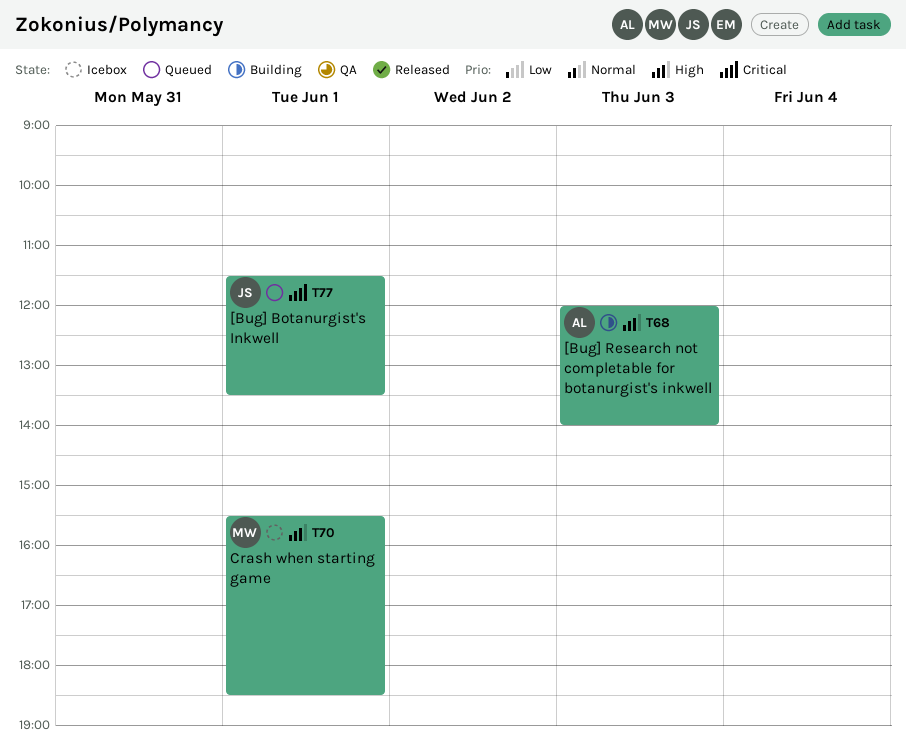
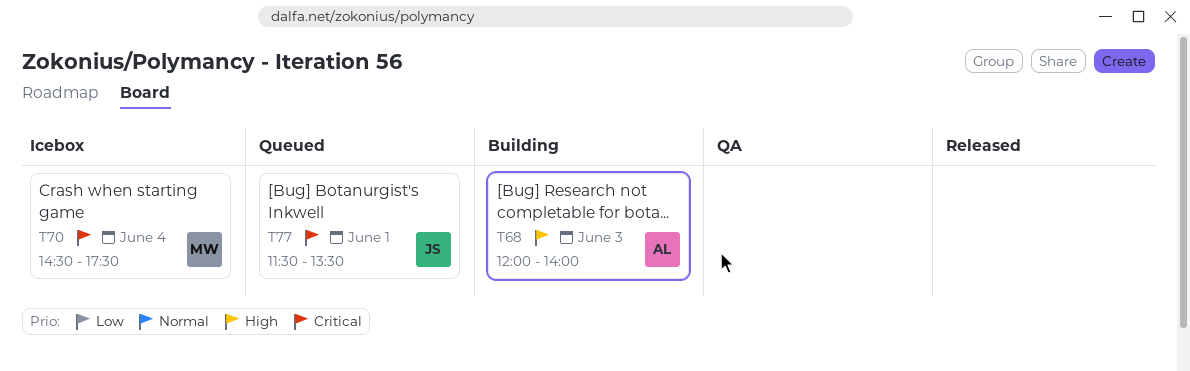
T70, priority: High -> Critical
T70, day: Jun 1 -> Jun 4
T70, begins: 15:30 -> 14:30
T70, ends: 18:30 -> 17:30

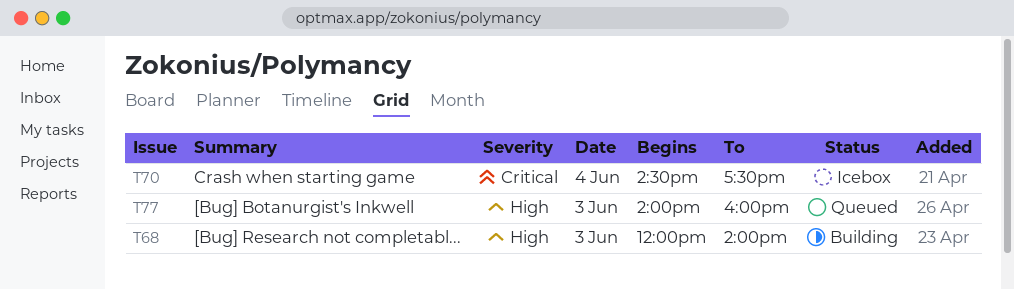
T77, priority: Critical -> High
T77, day: Jun 1 -> Jun 3
T77, begins: 11:30 -> 14:00
T77, ends: 13:30 -> 16:00

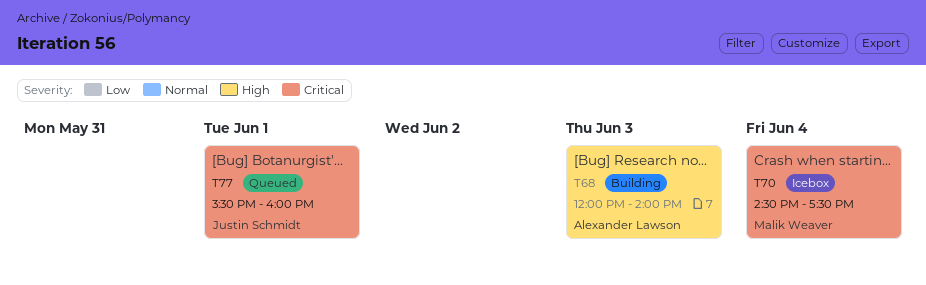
T77, priority: High -> Critical
T77, day: Jun 3 -> Jun 1
T77, begins: 14:00 -> 15:30

